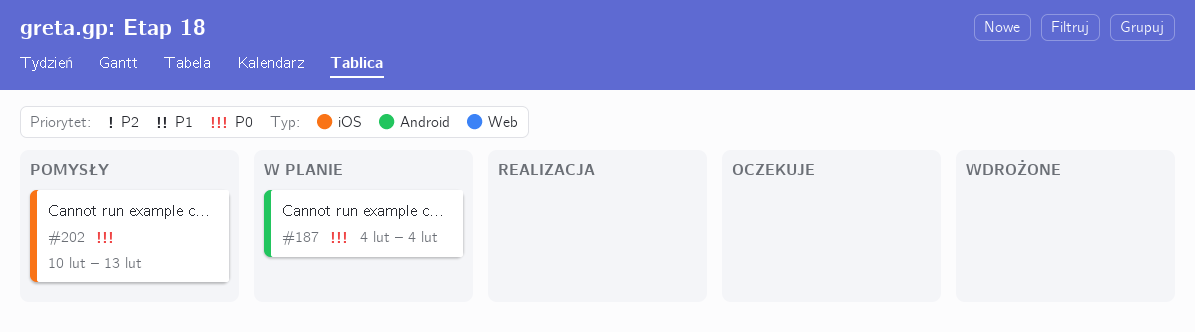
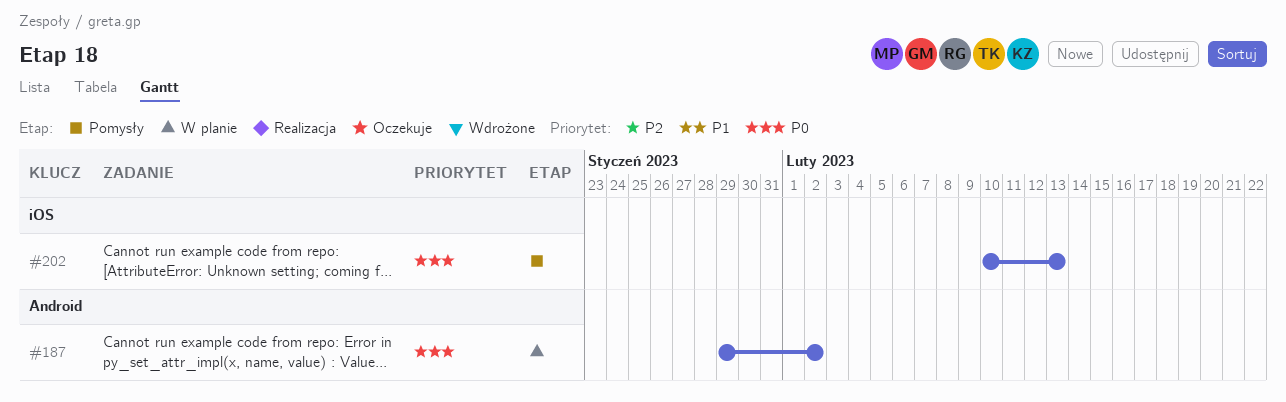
#187, start: Feb 4 -> Jan 29
#187, due: Feb 4 -> Feb 2

